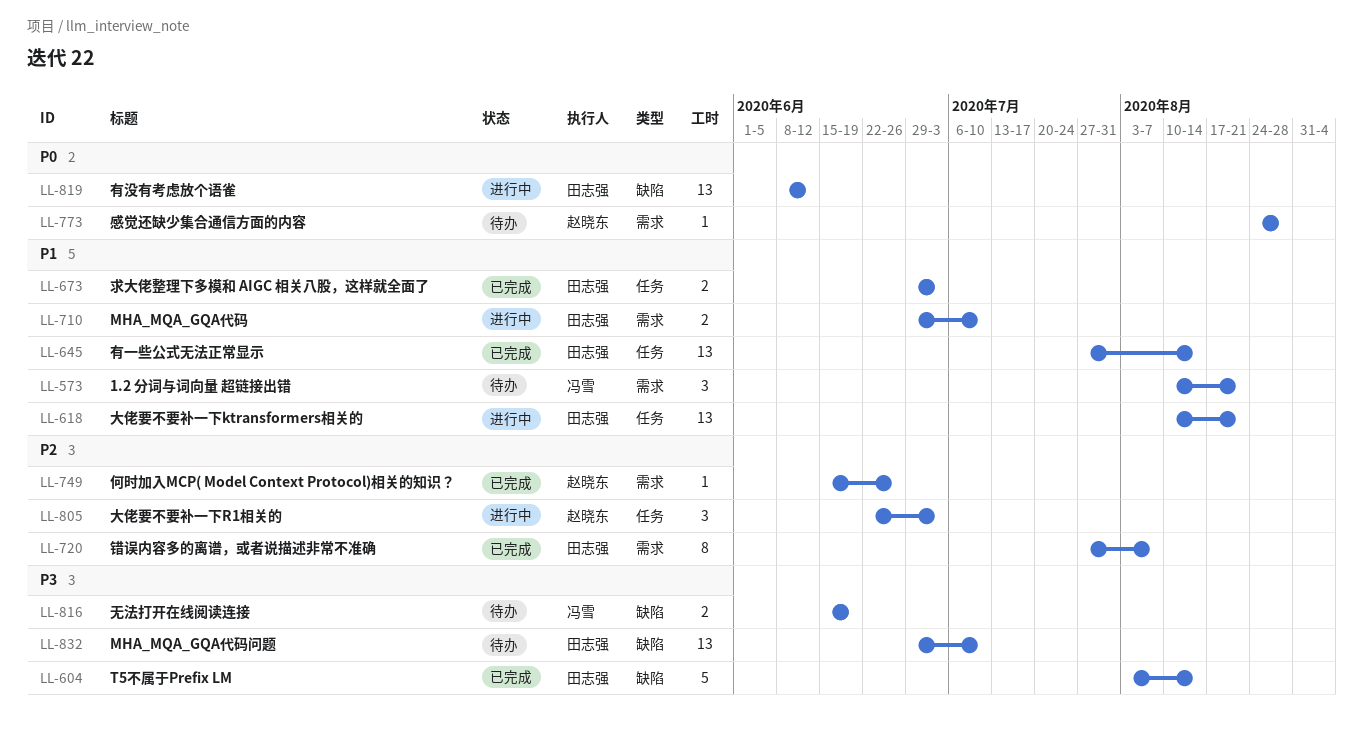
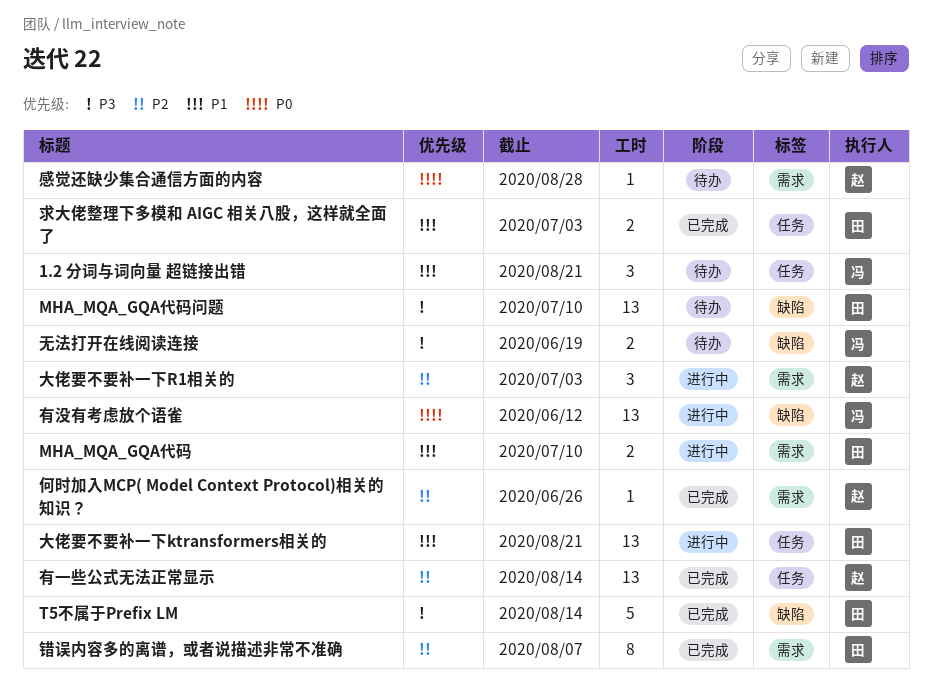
1.2 分词与词向量 超链接出错, label: 需求 -> 任务
大佬要不要补一下R1相关的, label: 任务 -> 需求
有一些公式无法正常显示, owner: 田志强 -> 赵晓东
有一些公式无法正常显示, priority: P1 -> P2
有没有考虑放个语雀, owner: 田志强 -> 冯雪

